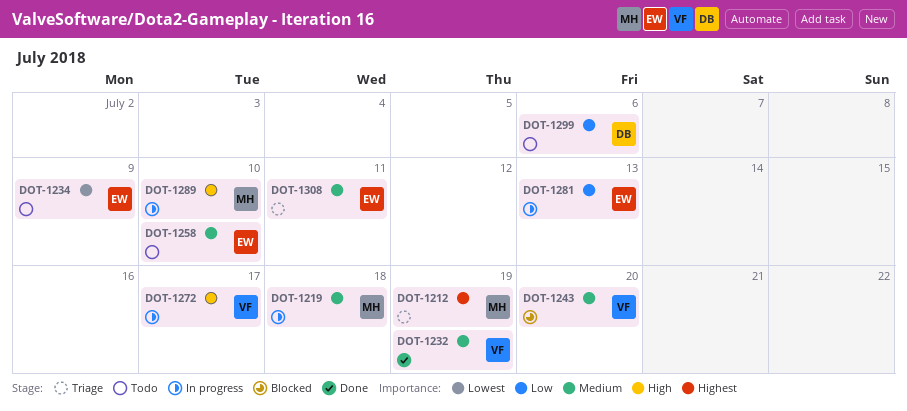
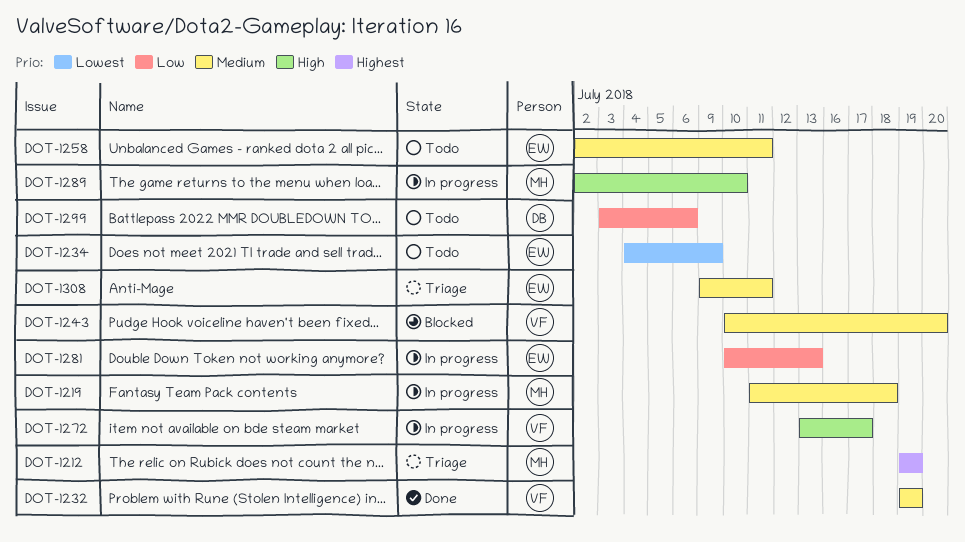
DOT-1258, due: Jul 10 -> Jul 11

